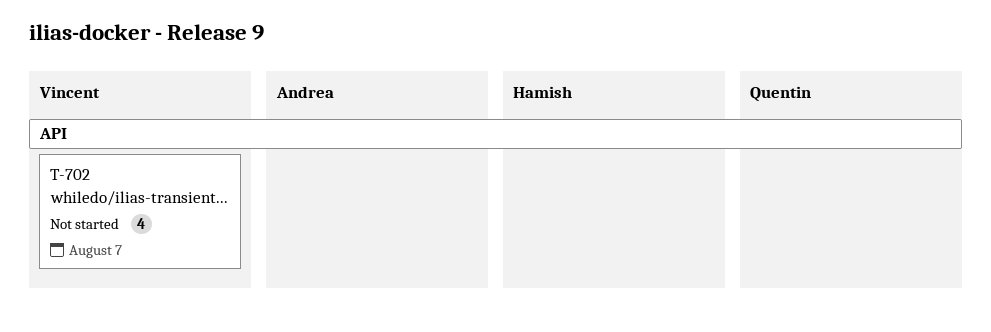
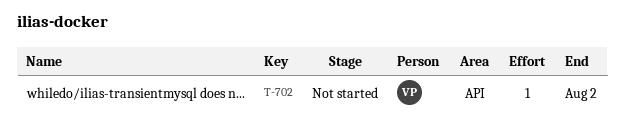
T-702, estimate: 4 -> 1
T-702, due: Aug 7 -> Aug 2

